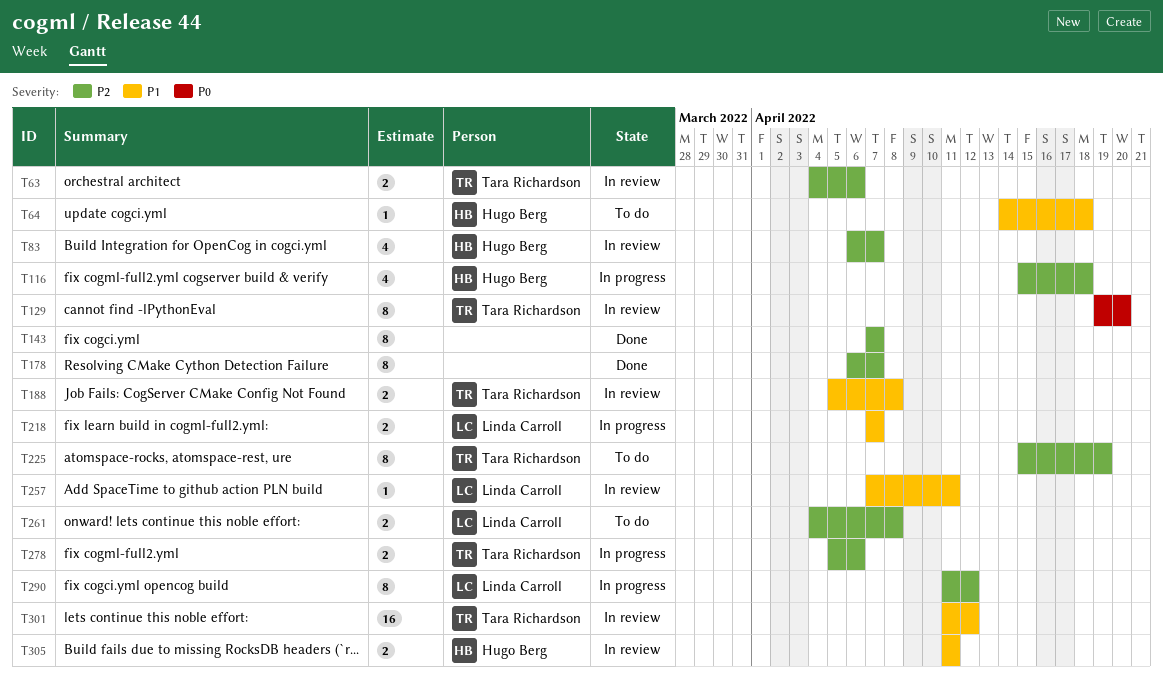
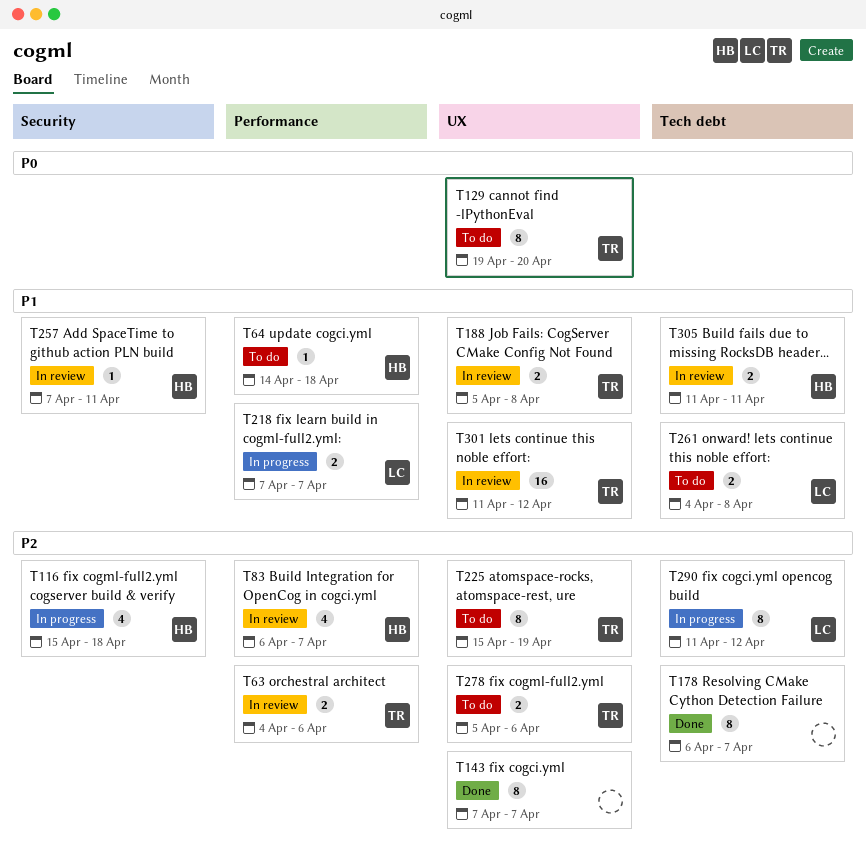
T129, status: In review -> To do
T257, owner: Linda Carroll -> Hugo Berg
T261, priority: P2 -> P1
T278, status: In progress -> To do

